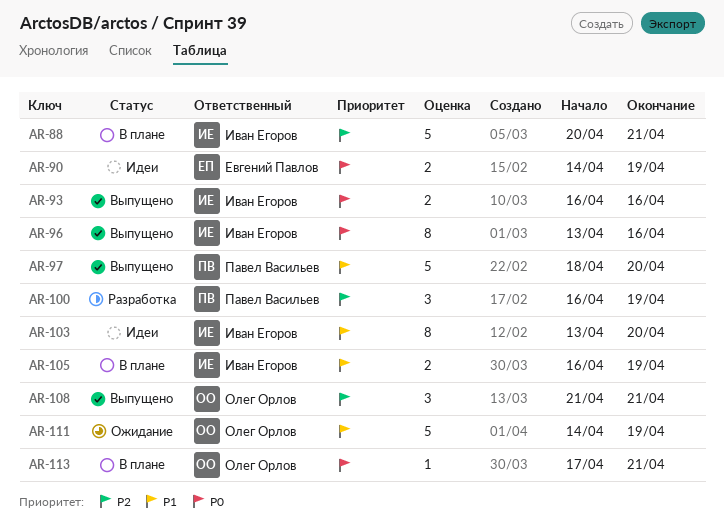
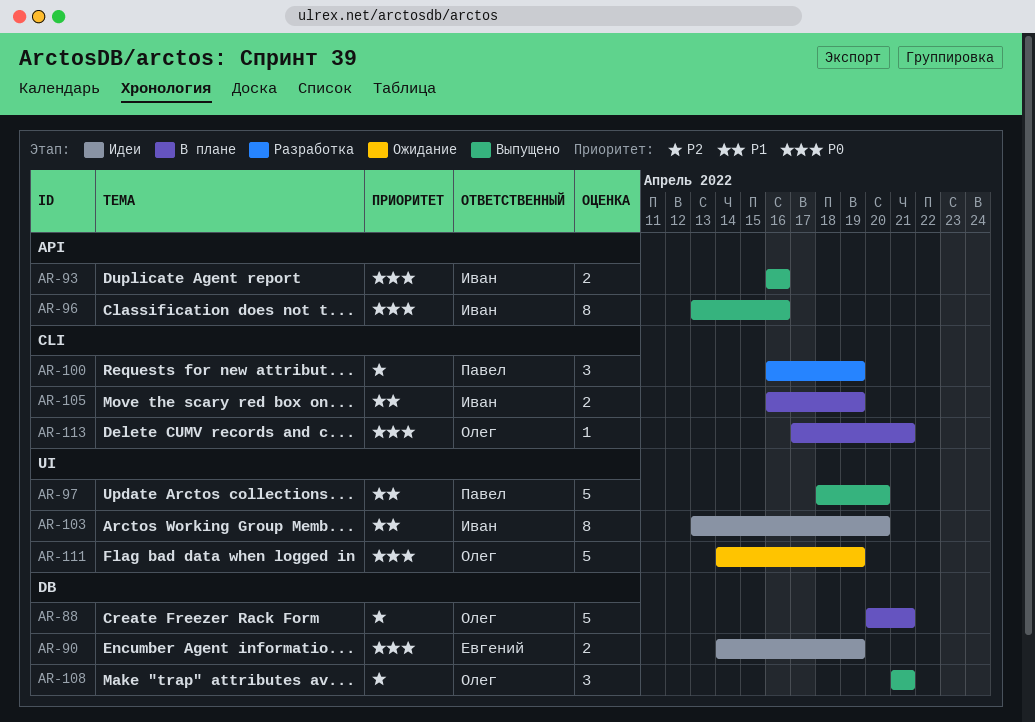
AR-88, owner: Иван Егоров -> Олег Орлов
AR-111, priority: P1 -> P0

